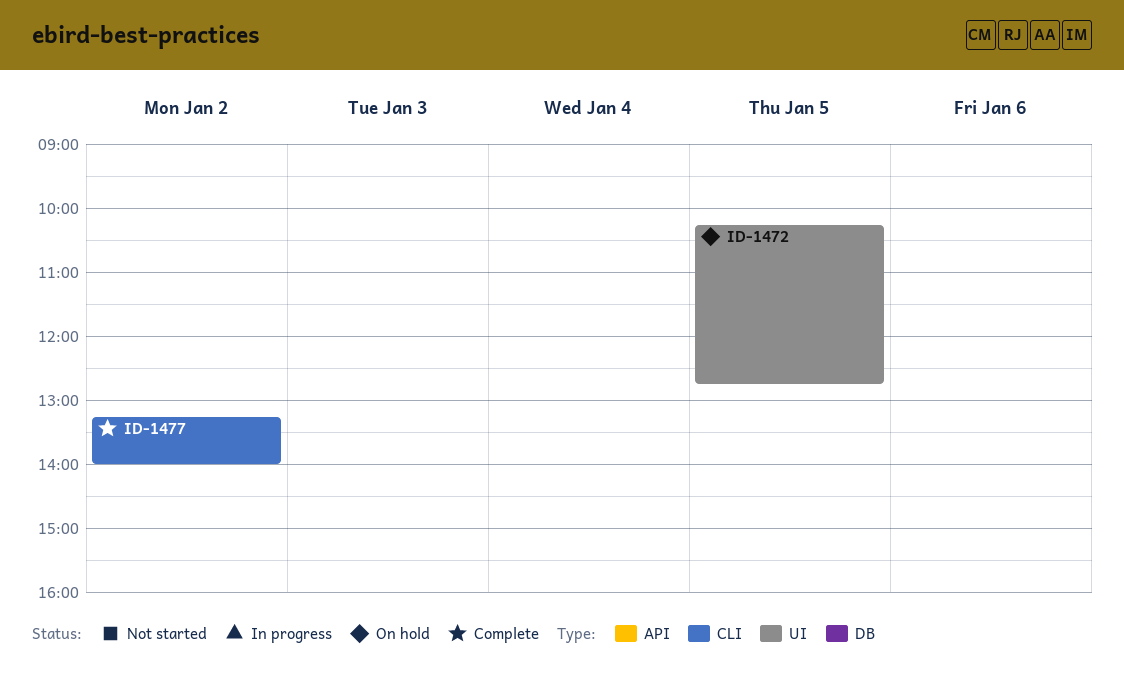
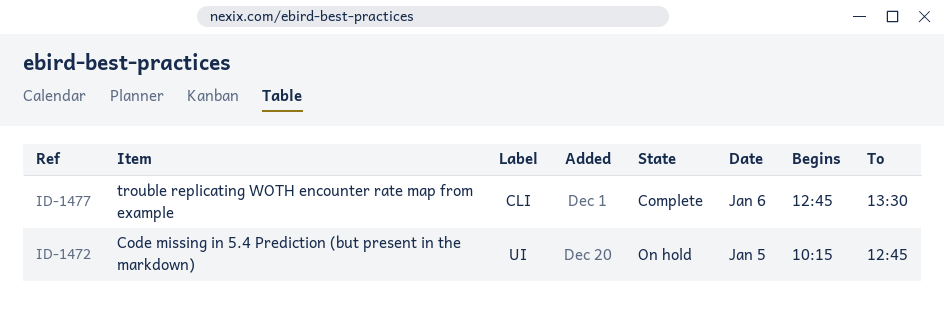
ID-1477, day: Jan 2 -> Jan 6
ID-1477, begins: 13:15 -> 12:45
ID-1477, ends: 14:00 -> 13:30

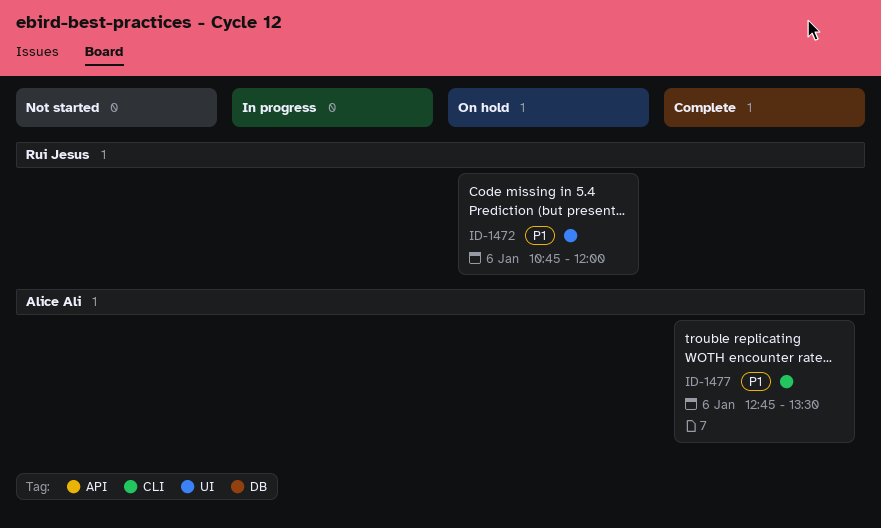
ID-1472, day: Jan 5 -> Jan 6
ID-1472, begins: 10:15 -> 10:45
ID-1472, ends: 12:45 -> 12:00

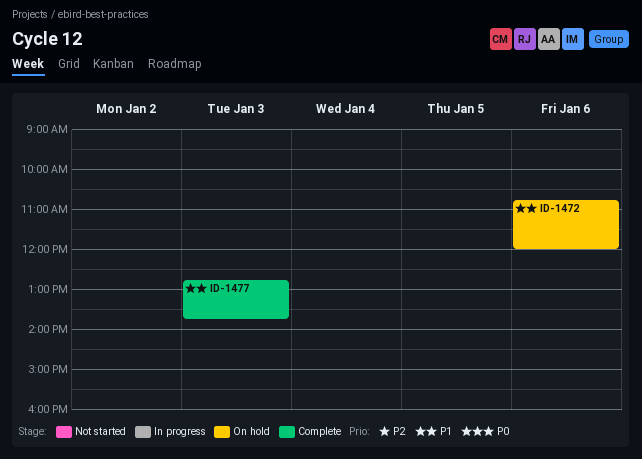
ID-1477, day: Jan 6 -> Jan 3
ID-1477, ends: 13:30 -> 13:45

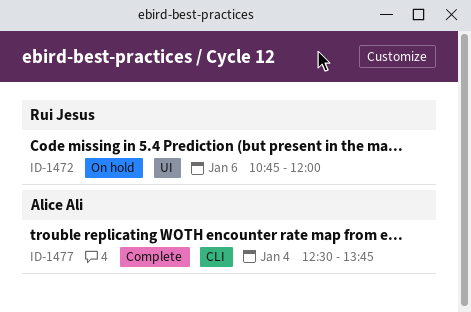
ID-1477, day: Jan 3 -> Jan 4
ID-1477, begins: 12:45 -> 12:30

